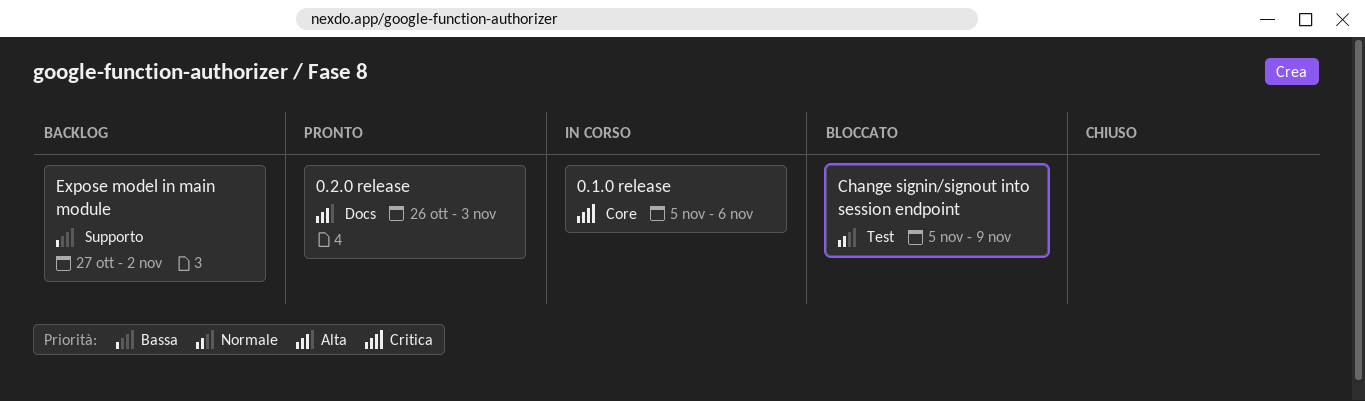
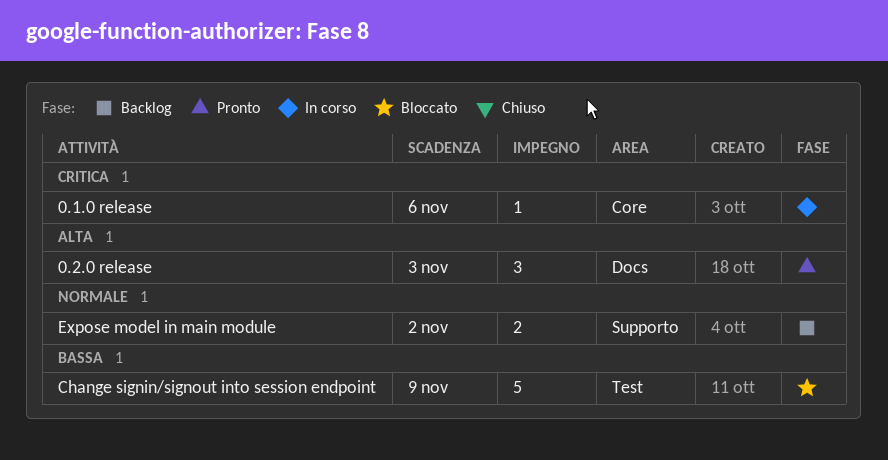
Change signin/signout into session endpoint, priority: Normale -> Bassa
Expose model in main module, priority: Bassa -> Normale

